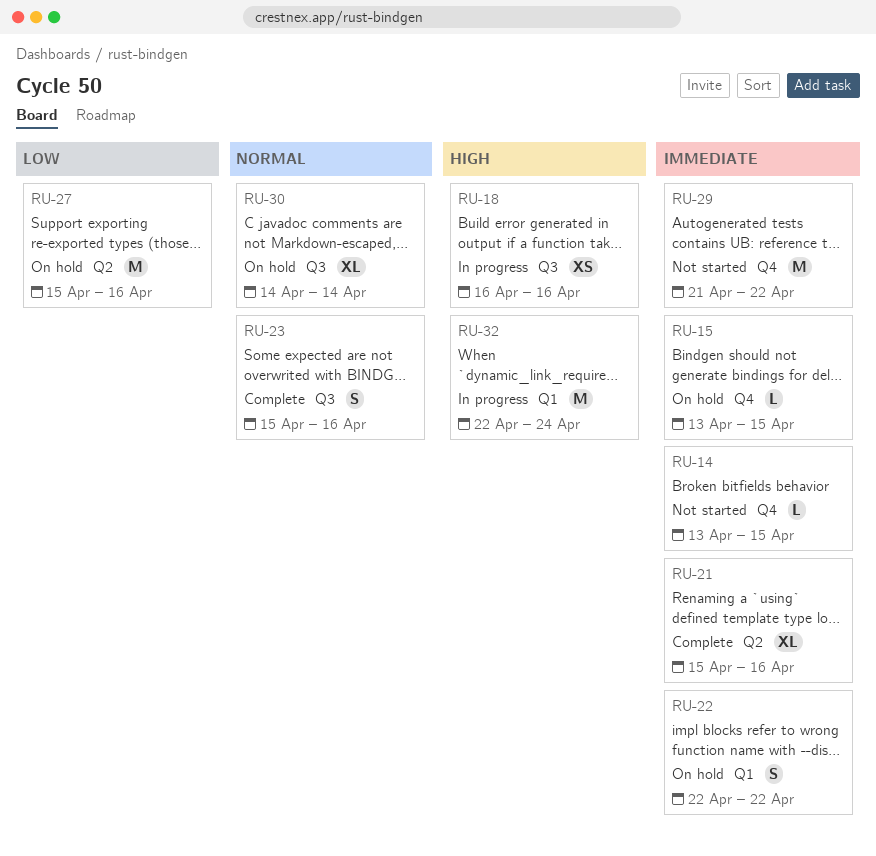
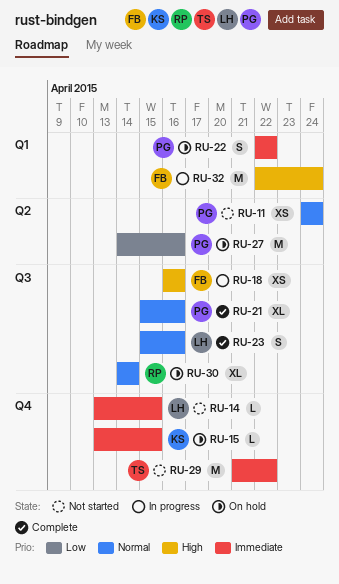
RU-11: none -> present
RU-21, priority: Immediate -> Normal
RU-21, label: Q2 -> Q3
RU-27, start: Apr 15 -> Apr 14

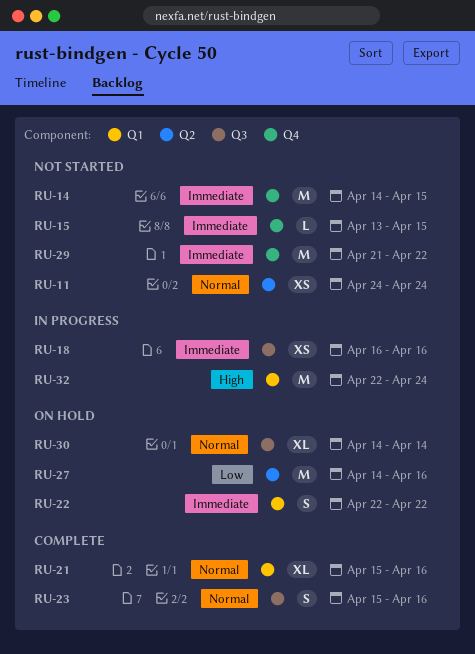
RU-14, estimate: L -> M
RU-14, start: Apr 13 -> Apr 14
RU-15, status: On hold -> Not started
RU-18, priority: High -> Immediate
RU-21, label: Q3 -> Q1

